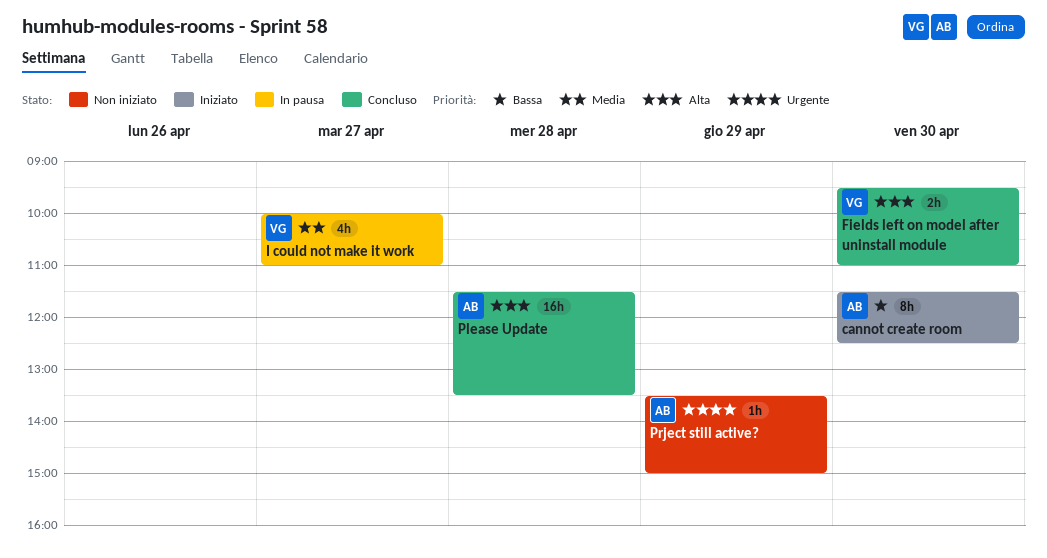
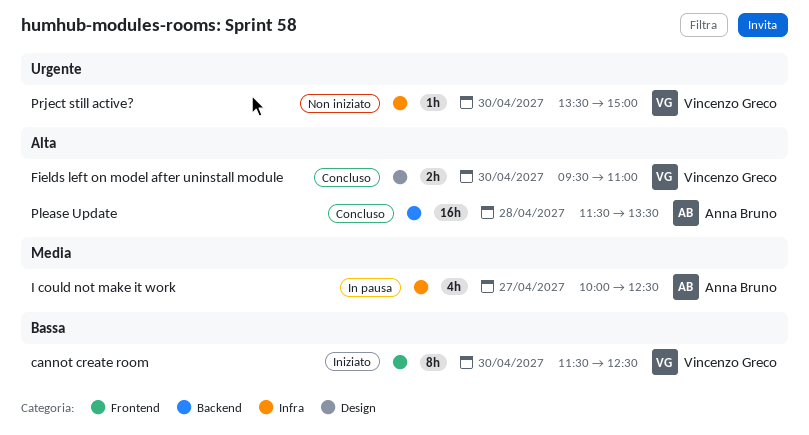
cannot create room, owner: Anna Bruno -> Vincenzo Greco
I could not make it work, owner: Vincenzo Greco -> Anna Bruno
I could not make it work, ends: 11:00 -> 12:30
Prject still active?, owner: Anna Bruno -> Vincenzo Greco
Prject still active?, day: Apr 29 -> Apr 30

